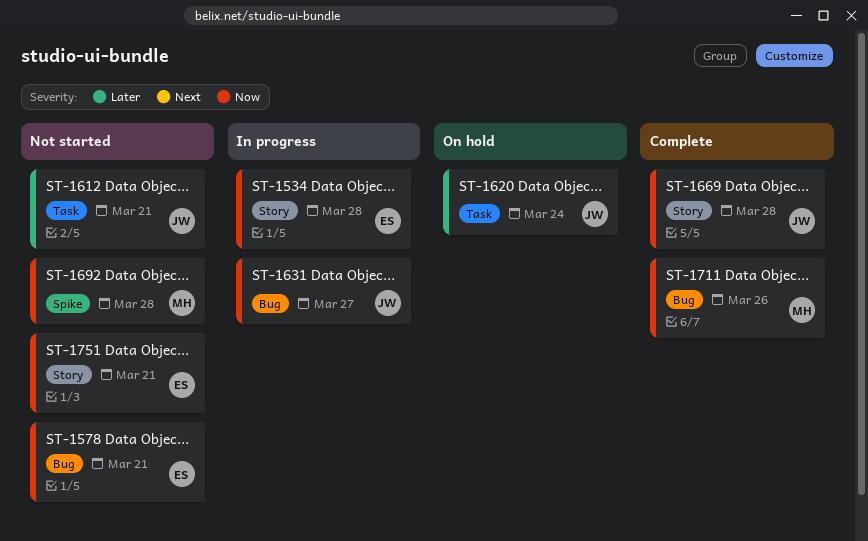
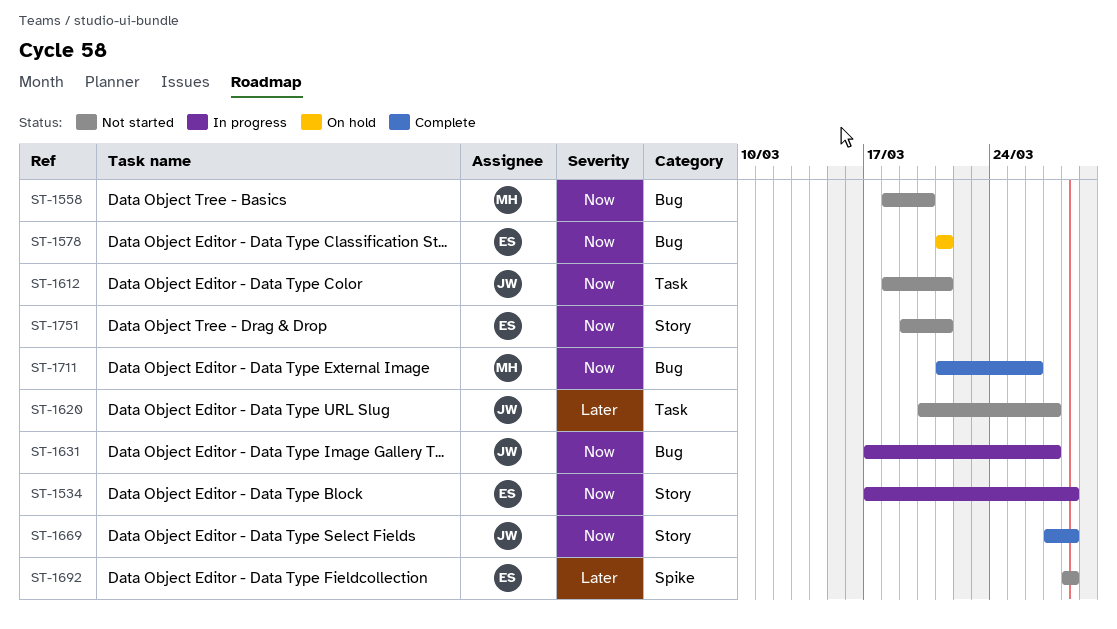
ST-1558: none -> present
ST-1578, status: Not started -> On hold
ST-1612, priority: Later -> Now
ST-1620, status: On hold -> Not started
ST-1620, due: Mar 24 -> Mar 27
ST-1692, owner: MH -> ES
ST-1692, priority: Now -> Later

